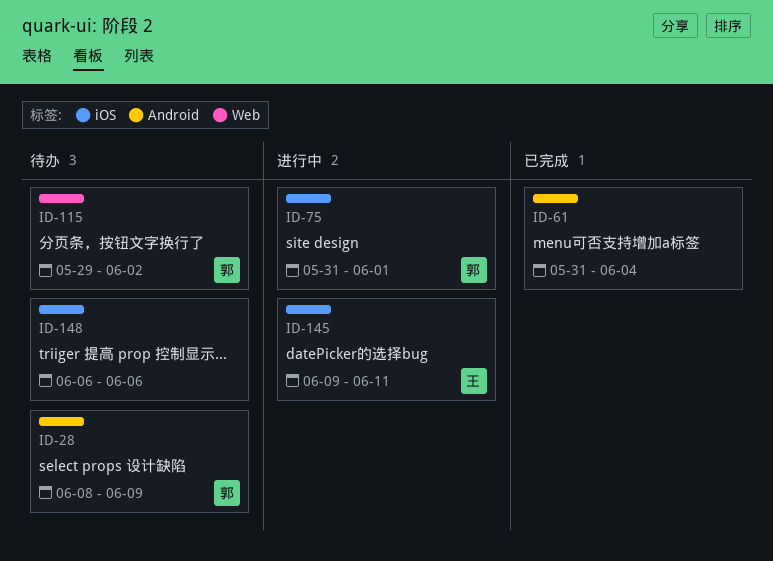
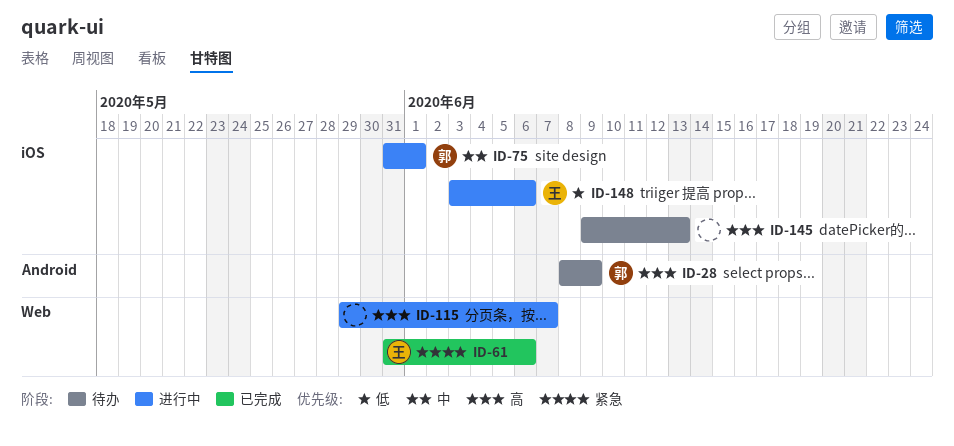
ID-61, owner: none -> 王
ID-61, label: Android -> Web
ID-61, due: Jun 4 -> Jun 6
ID-115, status: 待办 -> 进行中
ID-115, owner: 郭 -> none
ID-115, due: Jun 2 -> Jun 7
ID-145, status: 进行中 -> 待办
ID-145, owner: 王 -> none
ID-145, due: Jun 11 -> Jun 13
ID-148, status: 待办 -> 进行中
ID-148, owner: none -> 王
ID-148, start: Jun 6 -> Jun 3

